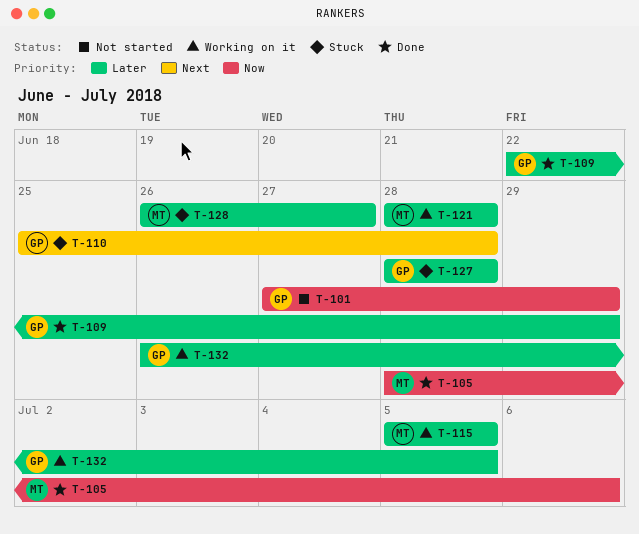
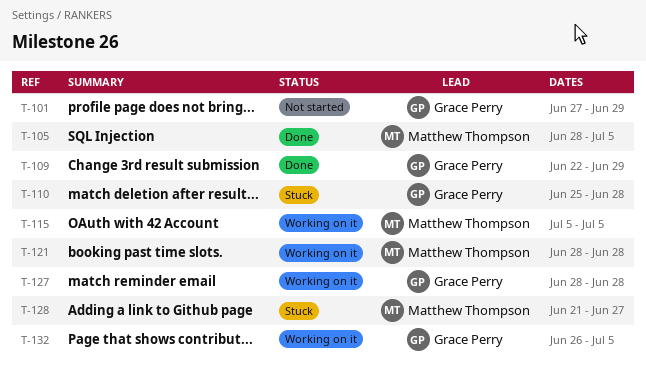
T-105, due: Jul 6 -> Jul 5
T-127, status: Stuck -> Working on it
T-128, start: Jun 26 -> Jun 21

